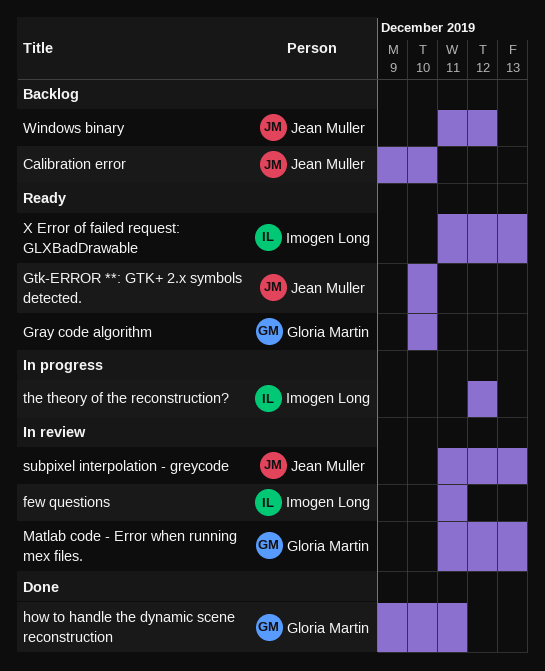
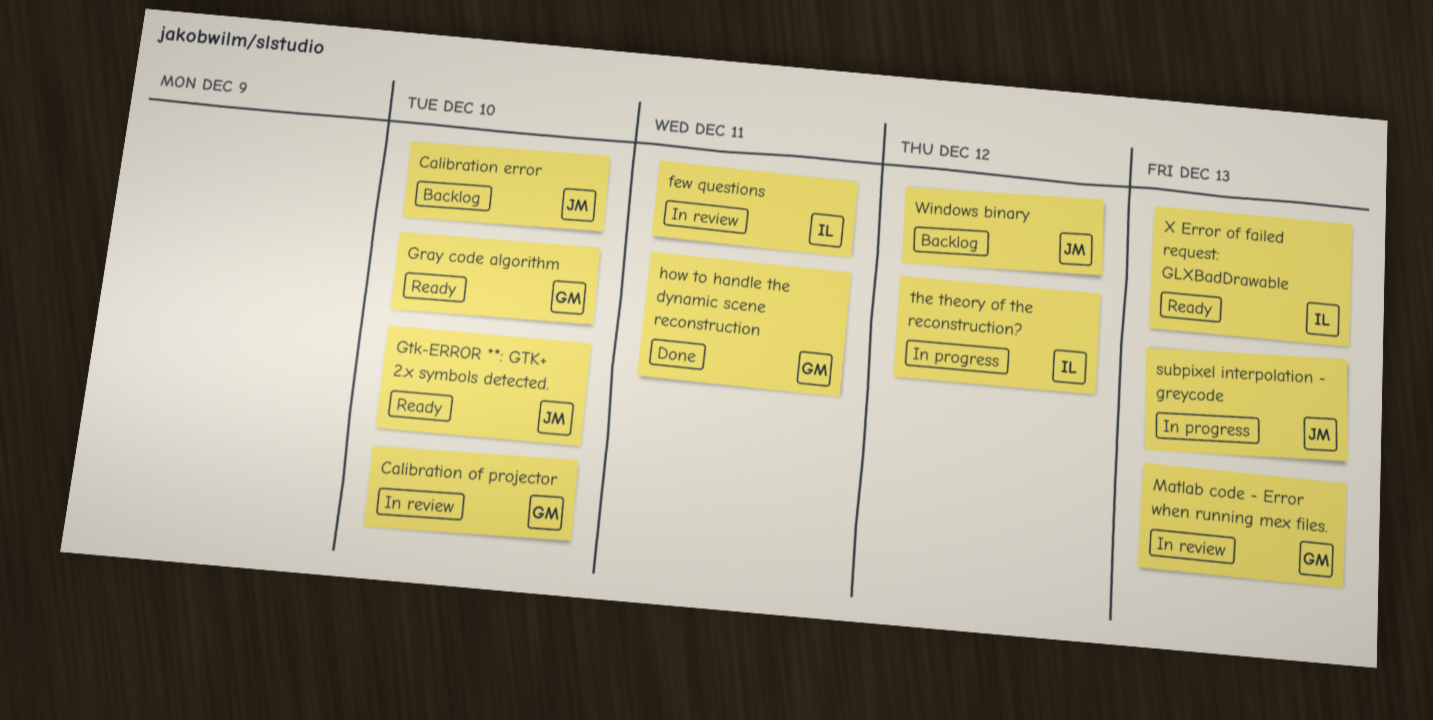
Calibration of projector: none -> present
subpixel interpolation - greycode, status: In review -> In progress

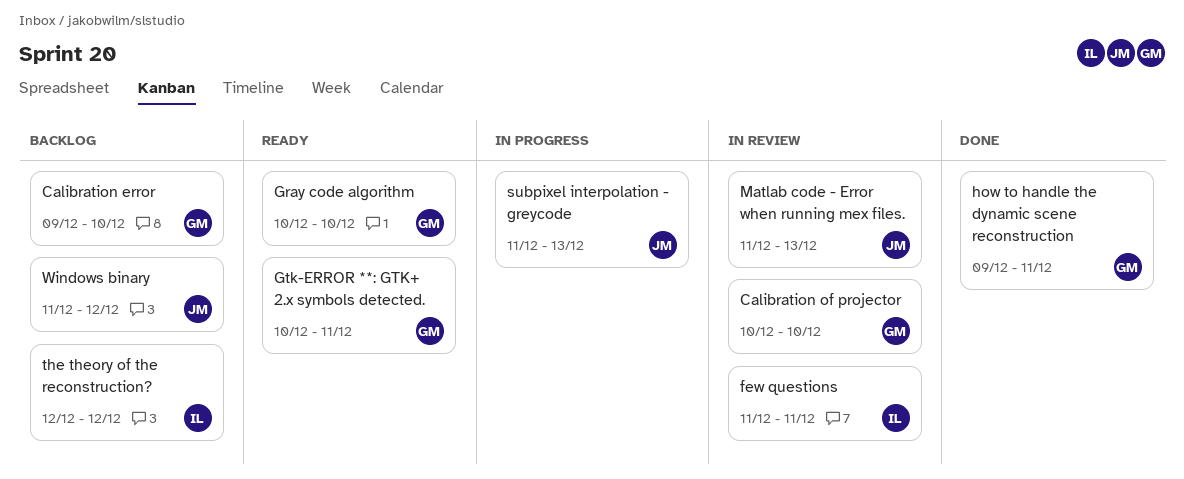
Calibration error, owner: JM -> GM
Gtk-ERROR **: GTK+ 2.x symbols detected., owner: JM -> GM
Gtk-ERROR **: GTK+ 2.x symbols detected., due: Dec 10 -> Dec 11
Matlab code - Error when running mex files., owner: GM -> JM
the theory of the reconstruction?, status: In progress -> Backlog
X Error of failed request: GLXBadDrawable: present -> none

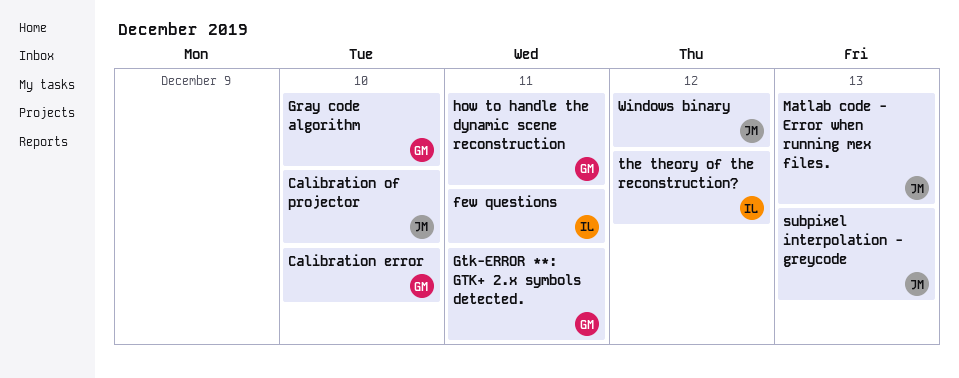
Calibration of projector, owner: GM -> JM

